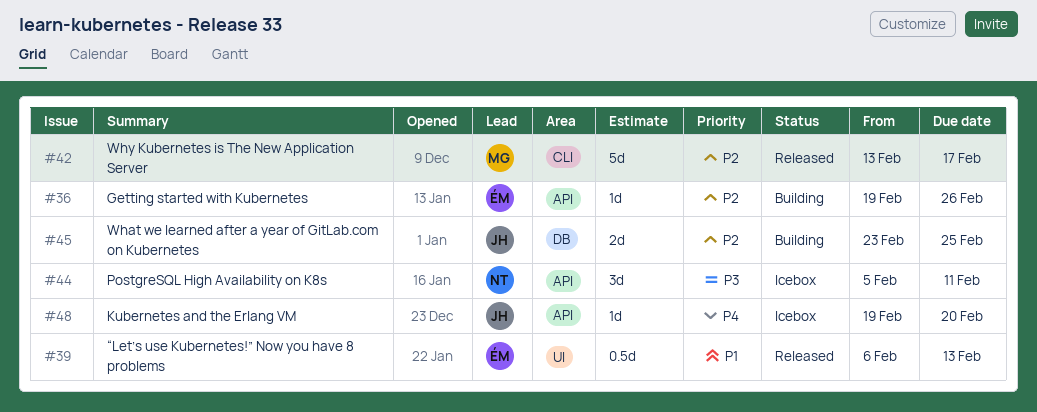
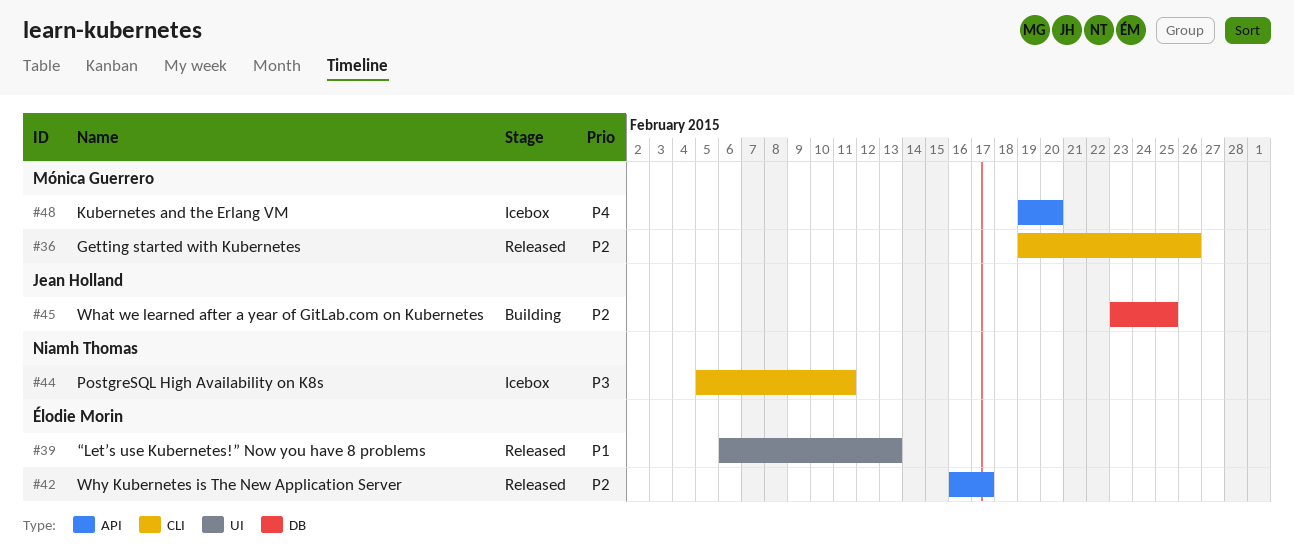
#36, status: Building -> Released
#36, owner: Élodie Morin -> Mónica Guerrero
#36, label: API -> CLI
#42, owner: Mónica Guerrero -> Élodie Morin
#42, label: CLI -> API
#42, start: Feb 13 -> Feb 16
#44, label: API -> CLI
#48, owner: Jean Holland -> Mónica Guerrero

